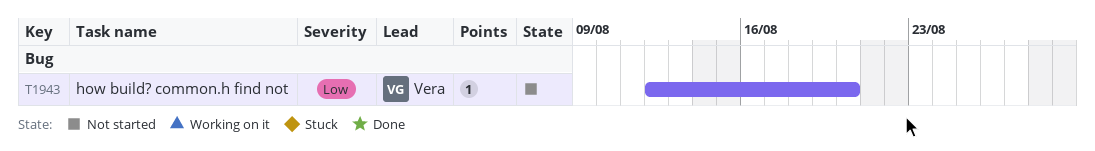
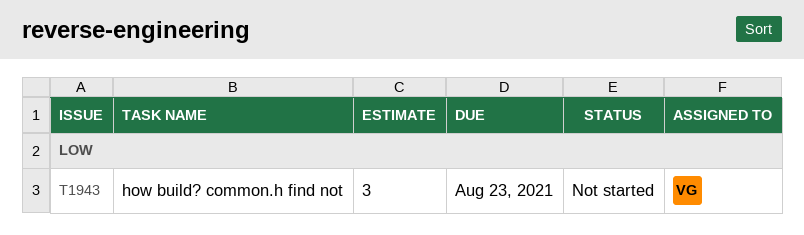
T1943, estimate: 1 -> 3
T1943, due: Aug 20 -> Aug 23

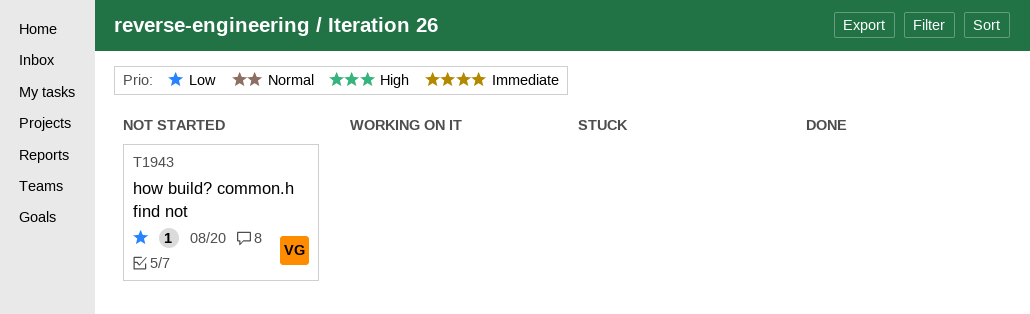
T1943, estimate: 3 -> 1
T1943, due: Aug 23 -> Aug 20

